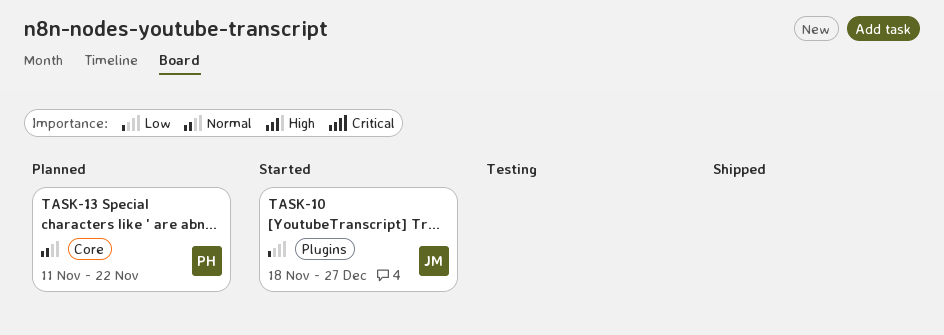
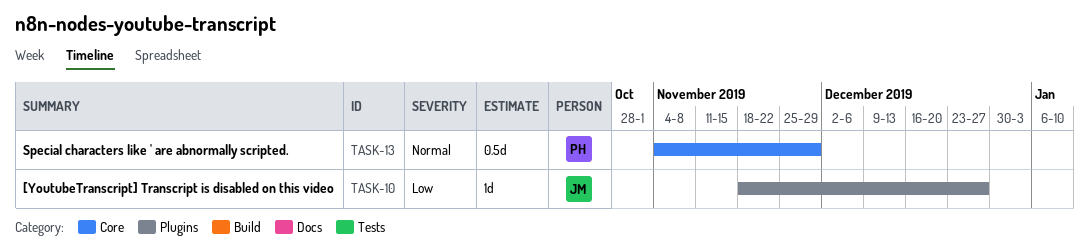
TASK-13, start: Nov 11 -> Nov 4
TASK-13, due: Nov 22 -> Nov 29

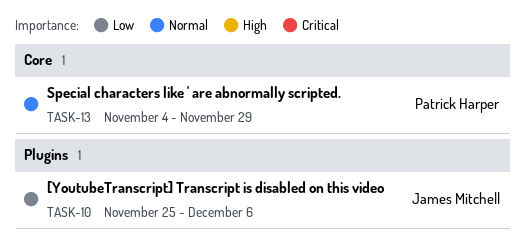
TASK-10, start: Nov 18 -> Nov 25
TASK-10, due: Dec 27 -> Dec 6

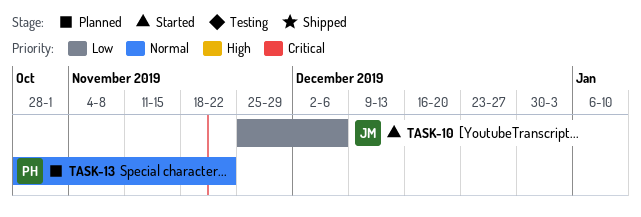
TASK-13, start: Nov 4 -> Oct 28
TASK-13, due: Nov 29 -> Nov 22

